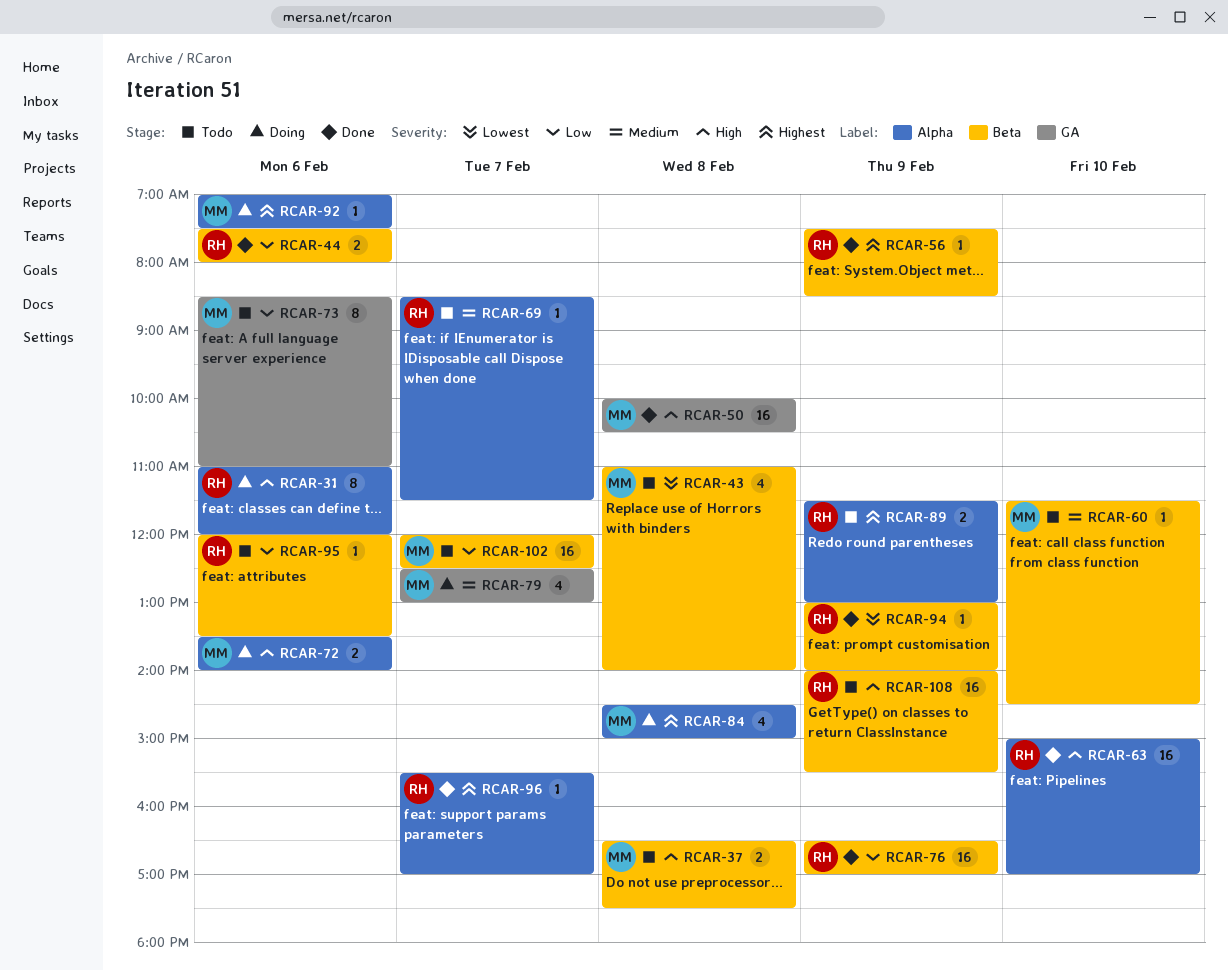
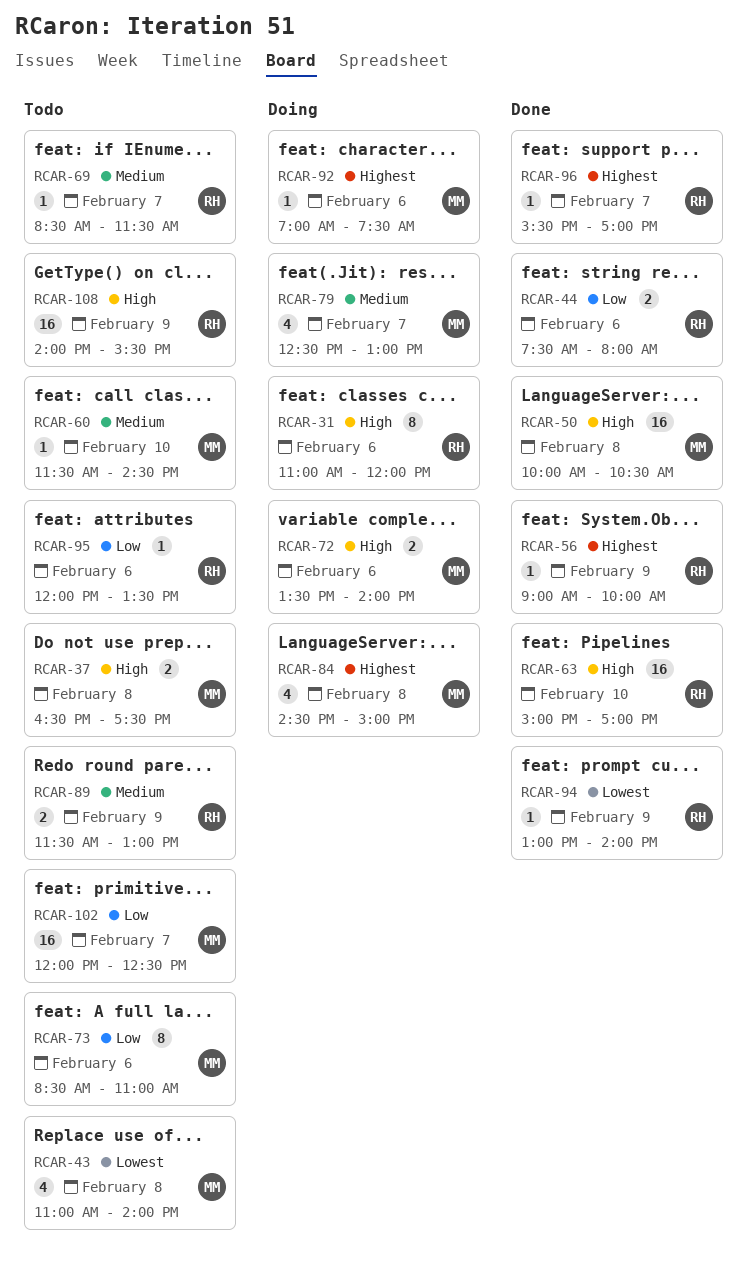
RCAR-56, begins: 07:30 -> 09:00
RCAR-56, ends: 08:30 -> 10:00
RCAR-76: present -> none
RCAR-89, priority: Highest -> Medium

